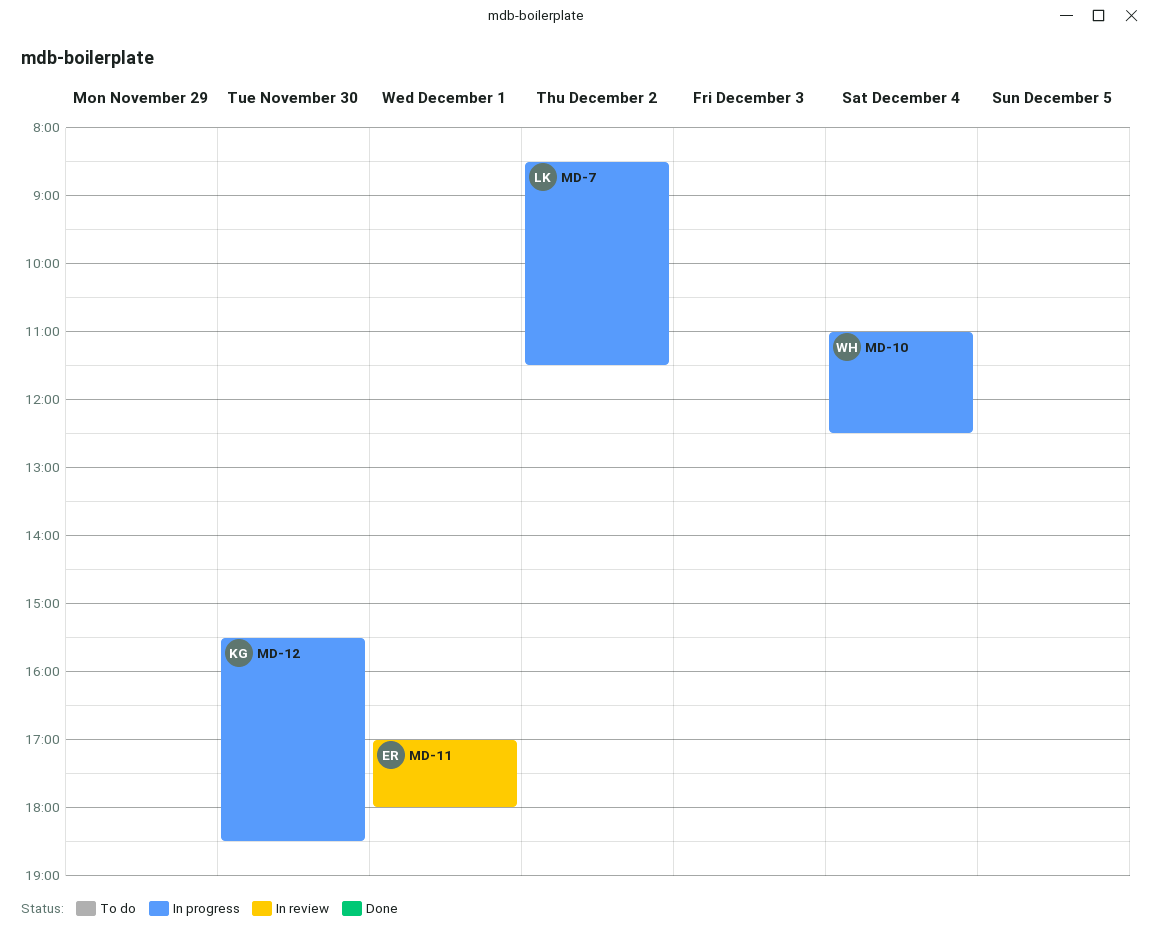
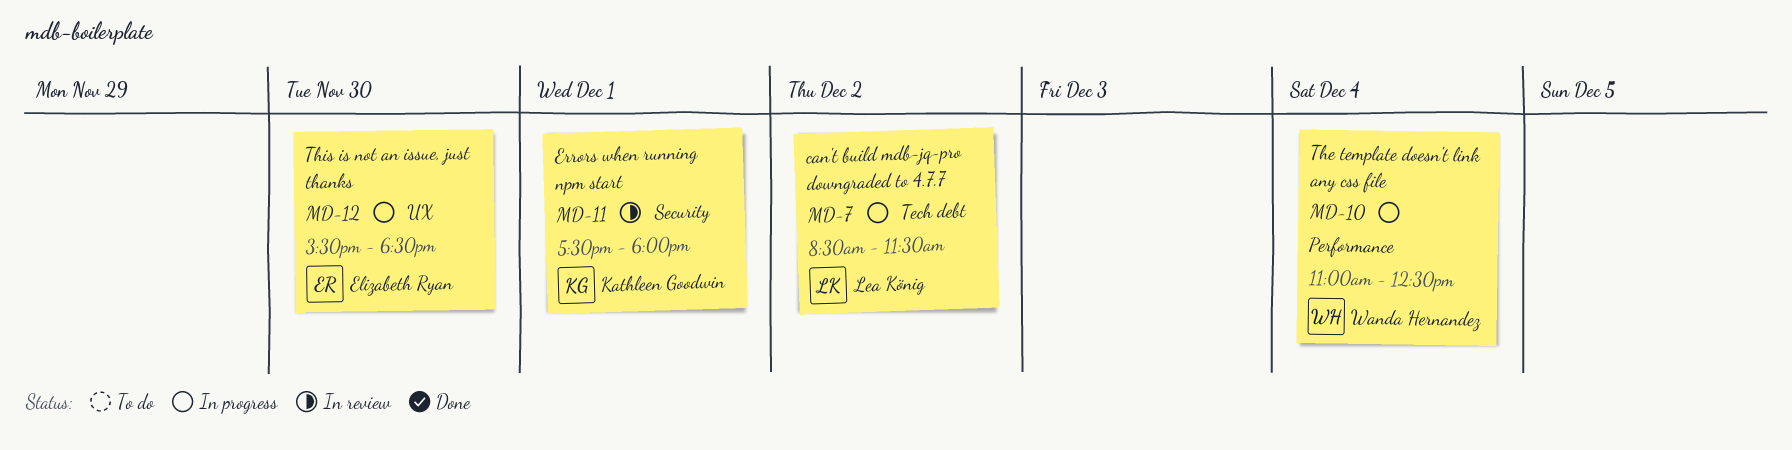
MD-11, owner: Elizabeth Ryan -> Kathleen Goodwin
MD-11, begins: 17:00 -> 17:30
MD-12, owner: Kathleen Goodwin -> Elizabeth Ryan

